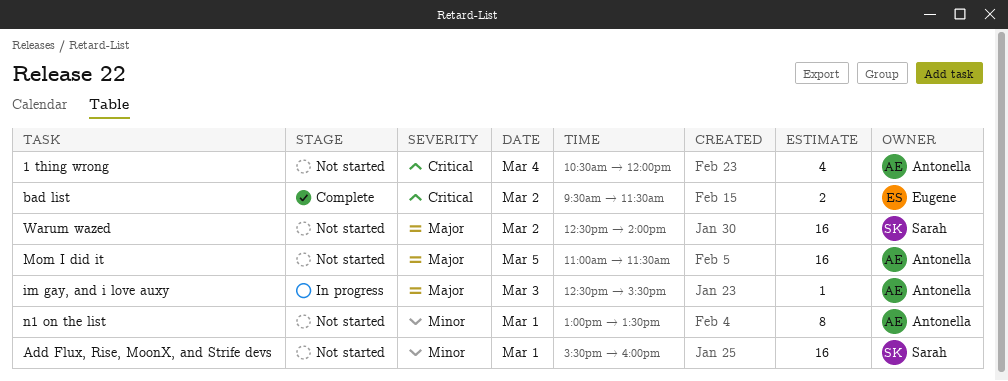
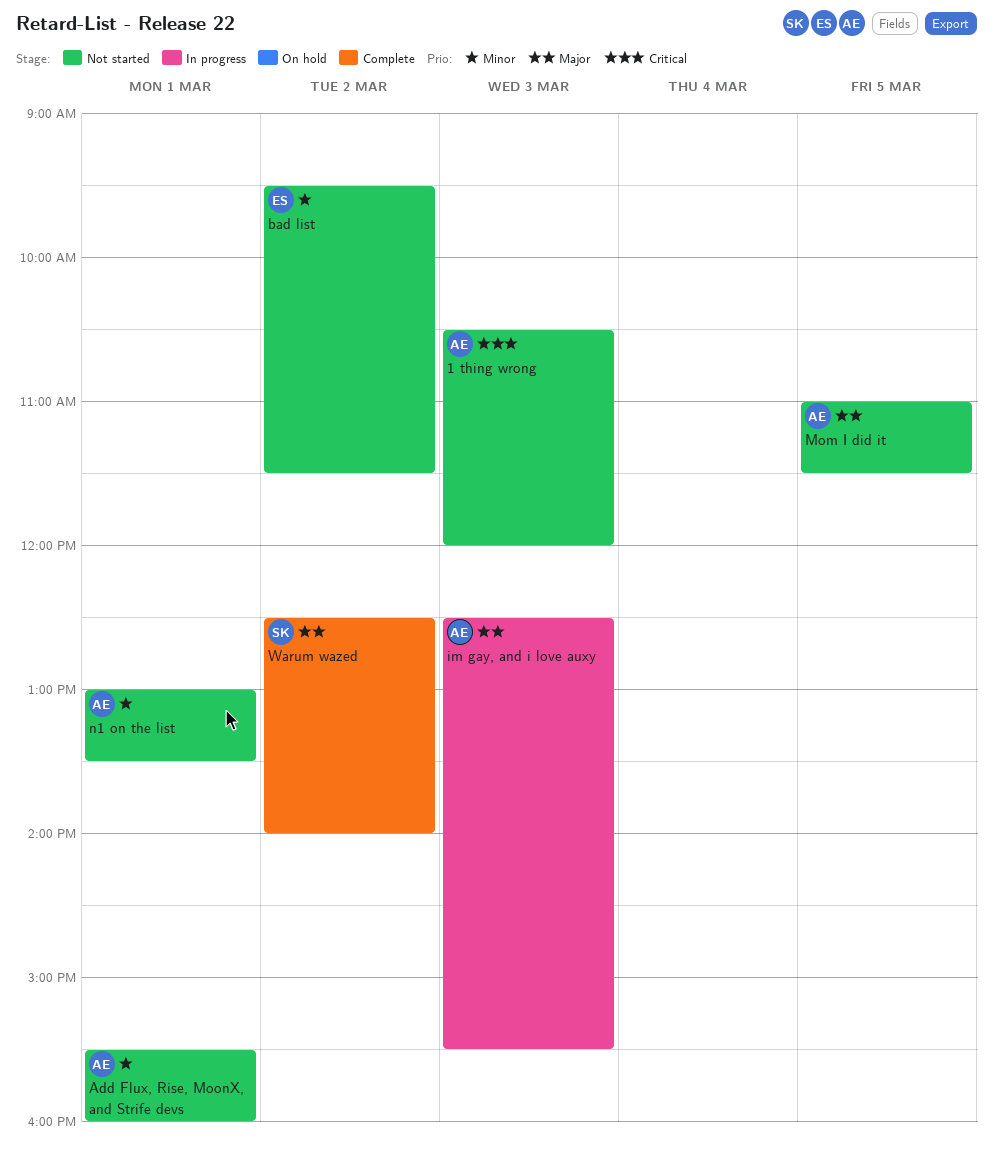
1 thing wrong, day: Mar 4 -> Mar 3
Add Flux, Rise, MoonX, and Strife devs, owner: Sarah -> Antonella
bad list, status: Complete -> Not started
bad list, priority: Critical -> Minor
Warum wazed, status: Not started -> Complete

